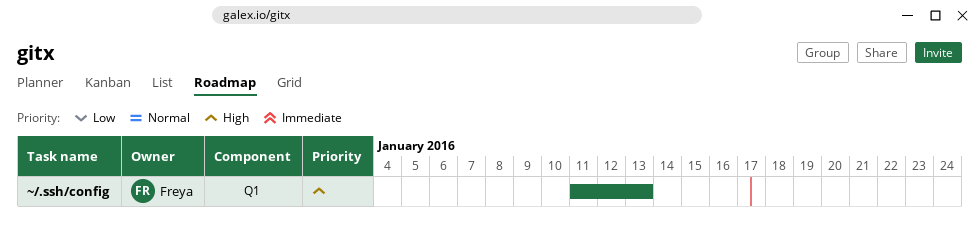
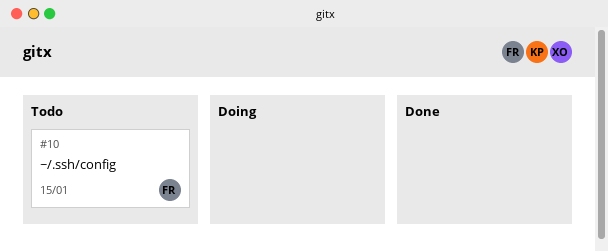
~/.ssh/config, due: Jan 13 -> Jan 15

